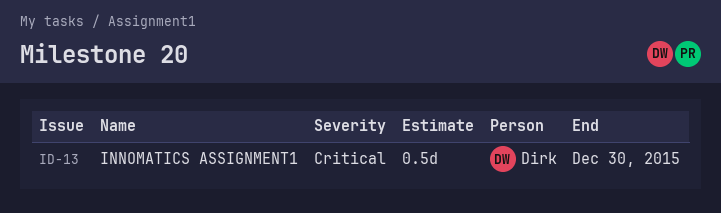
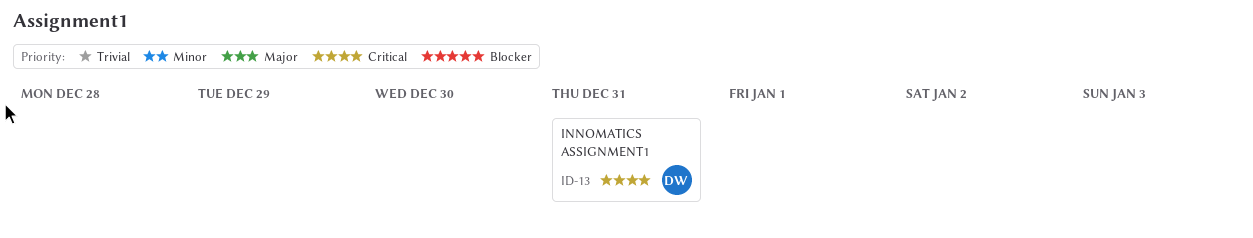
ID-13, due: Dec 30 -> Dec 31

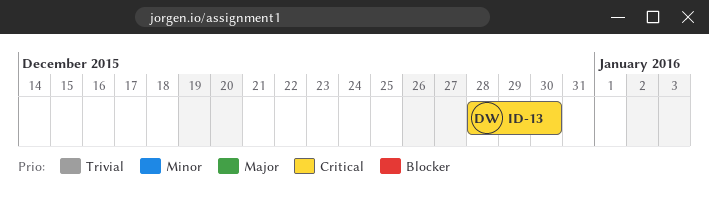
ID-13, due: Dec 31 -> Dec 30

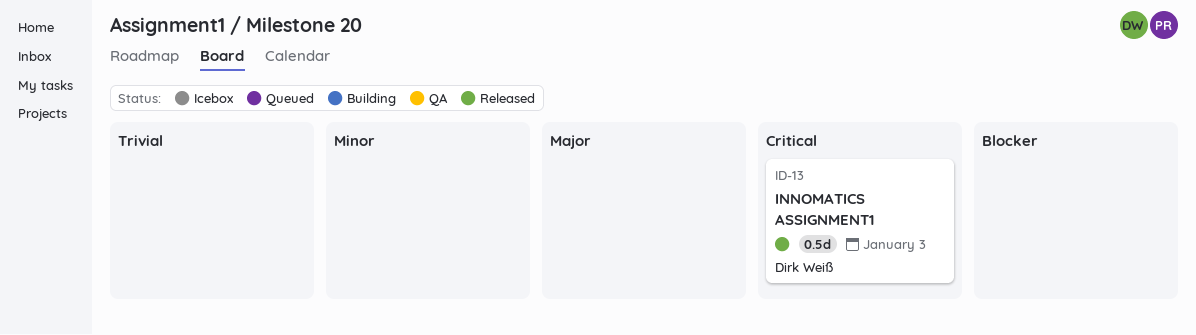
ID-13, due: Dec 30 -> Jan 3

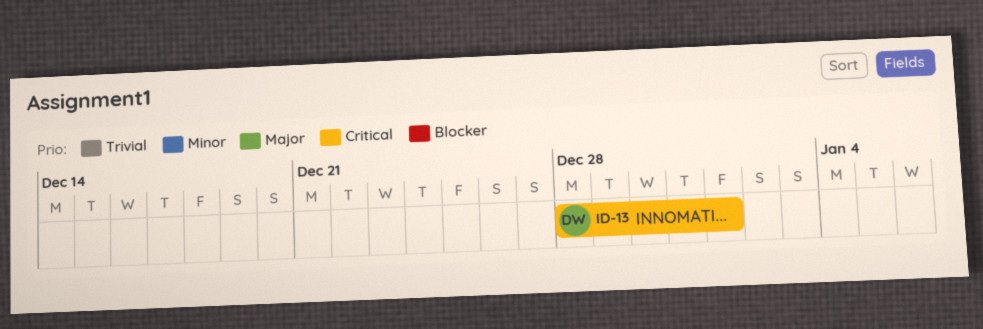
ID-13, due: Jan 3 -> Jan 1

